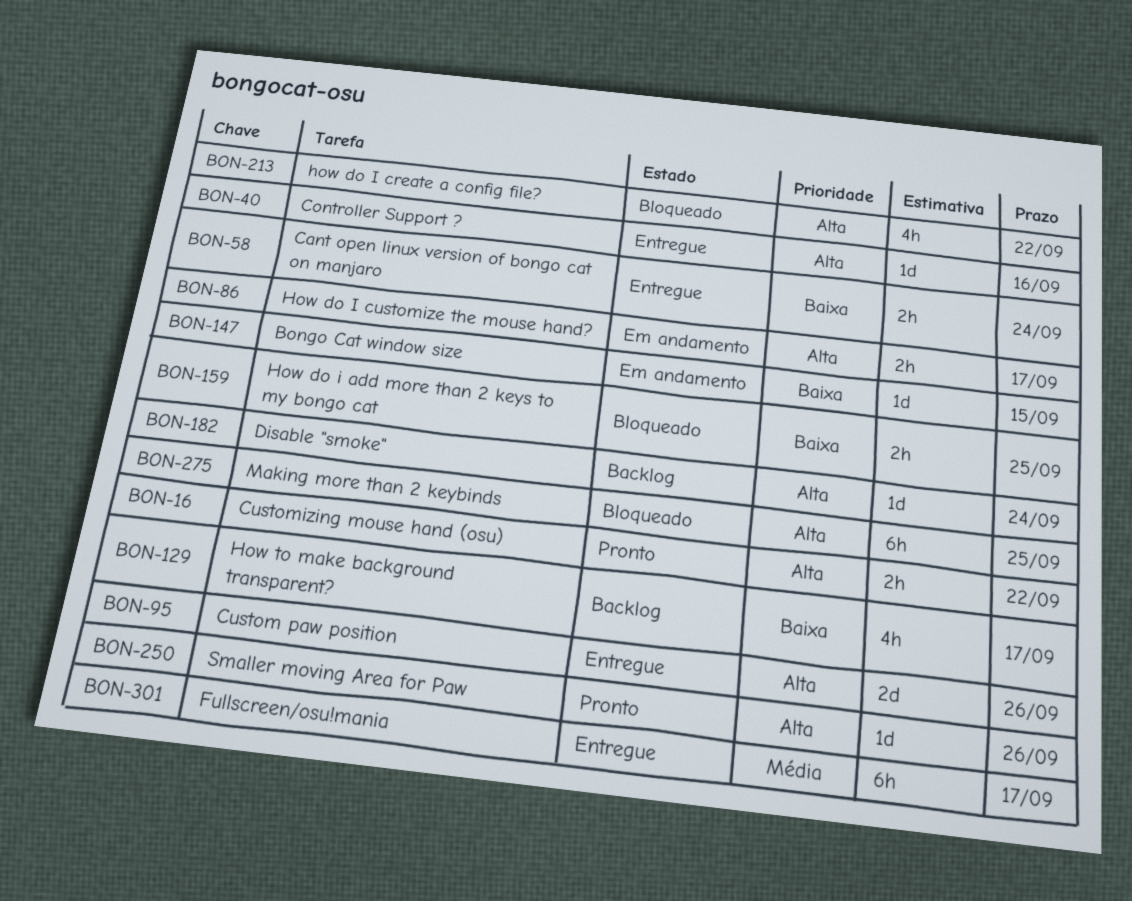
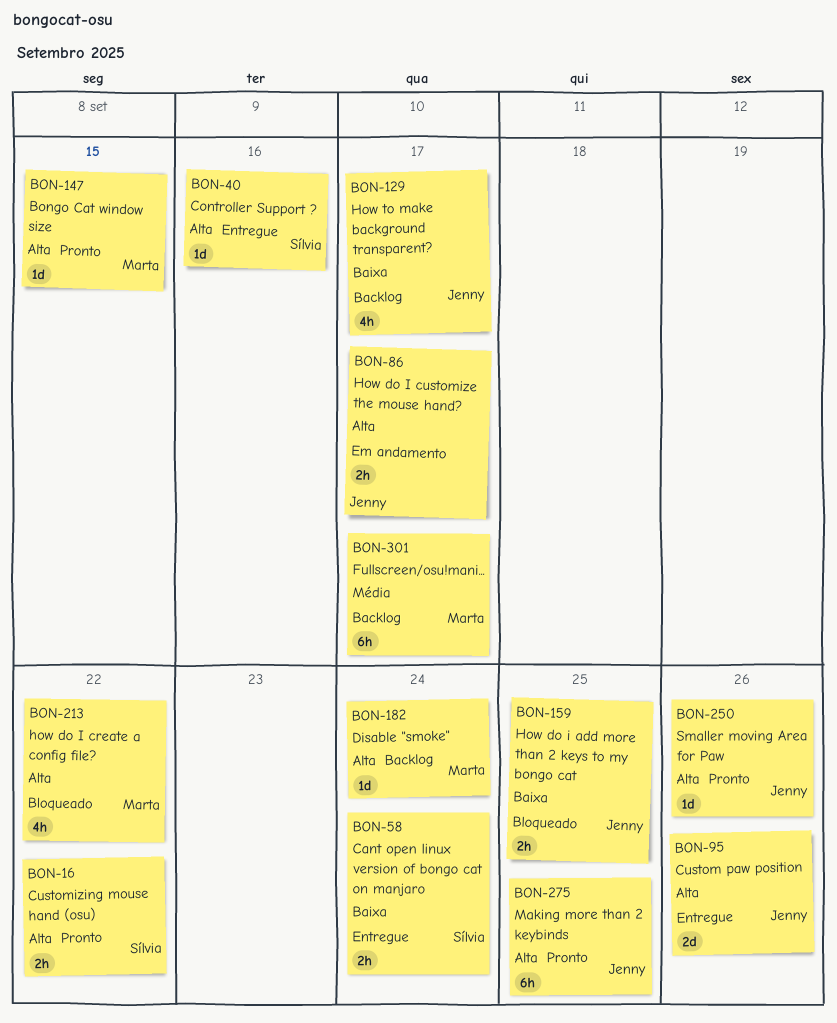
BON-147, status: Em andamento -> Pronto
BON-147, priority: Baixa -> Alta
BON-275, status: Bloqueado -> Pronto
BON-301, status: Entregue -> Backlog

